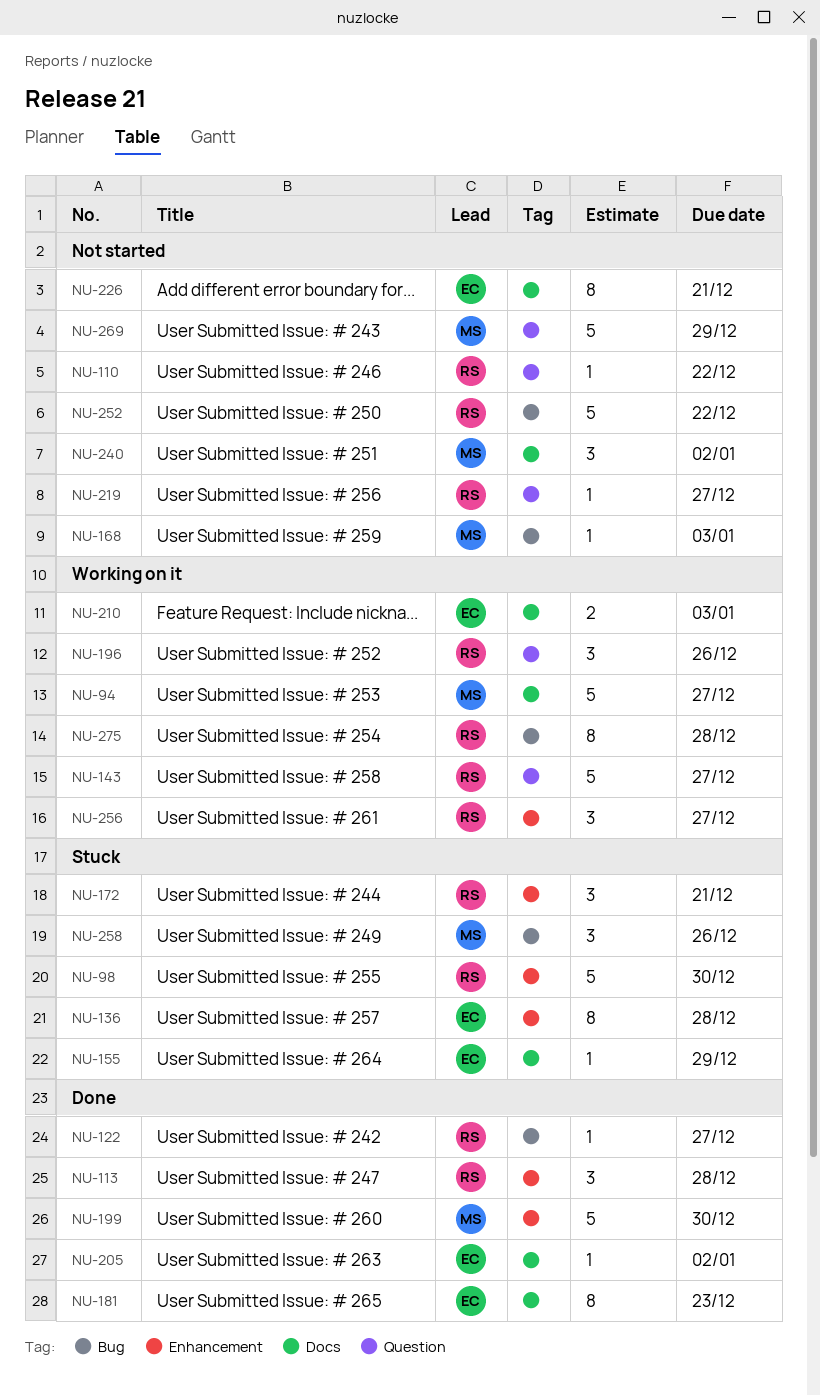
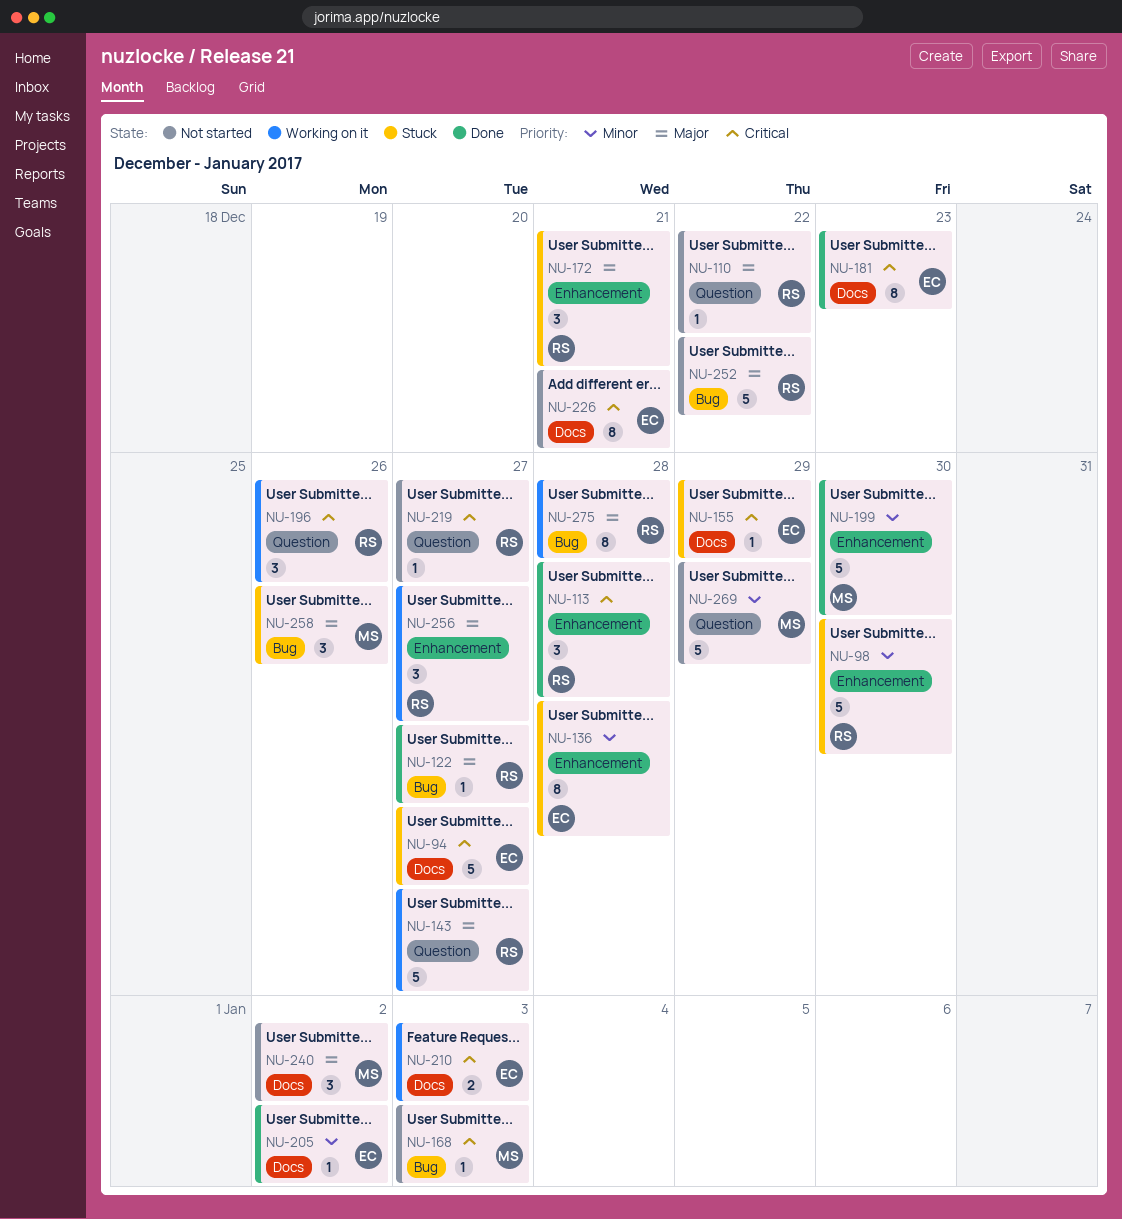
NU-94, status: Working on it -> Stuck
NU-94, owner: MS -> EC

